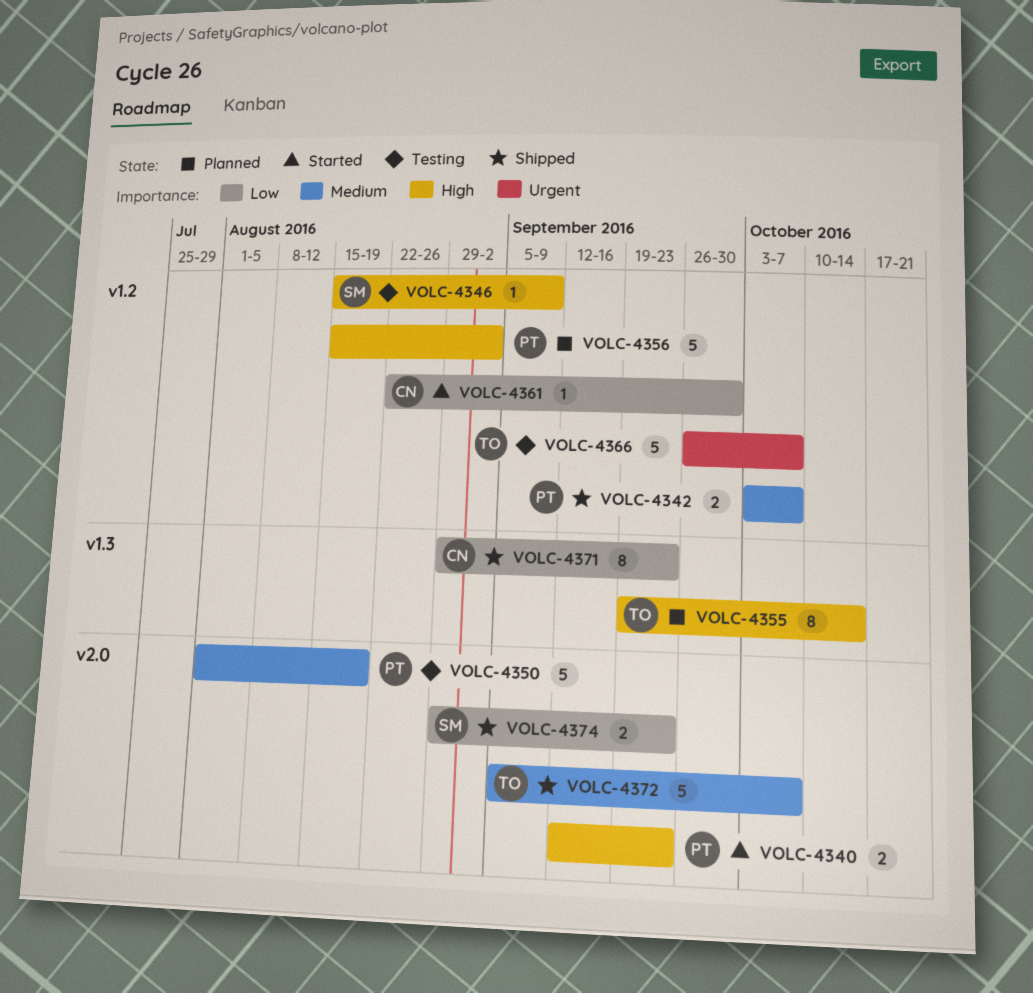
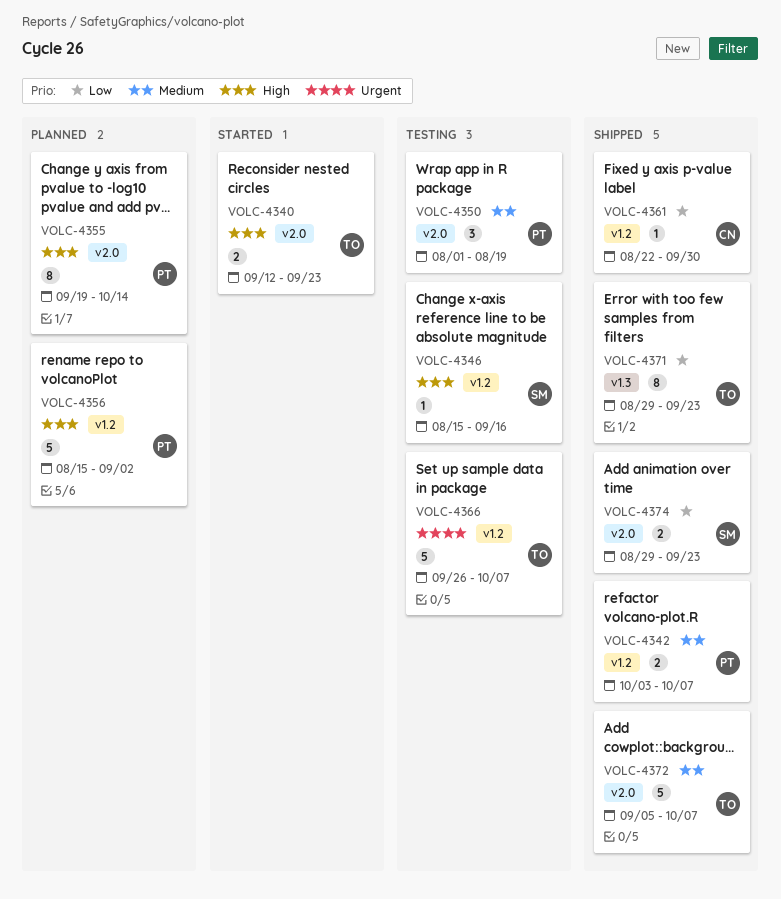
VOLC-4340, owner: PT -> TO
VOLC-4346, due: Sep 9 -> Sep 16
VOLC-4350, estimate: 5 -> 3
VOLC-4355, owner: TO -> PT
VOLC-4355, label: v1.3 -> v2.0
VOLC-4361, status: Started -> Shipped
VOLC-4371, owner: CN -> TO

